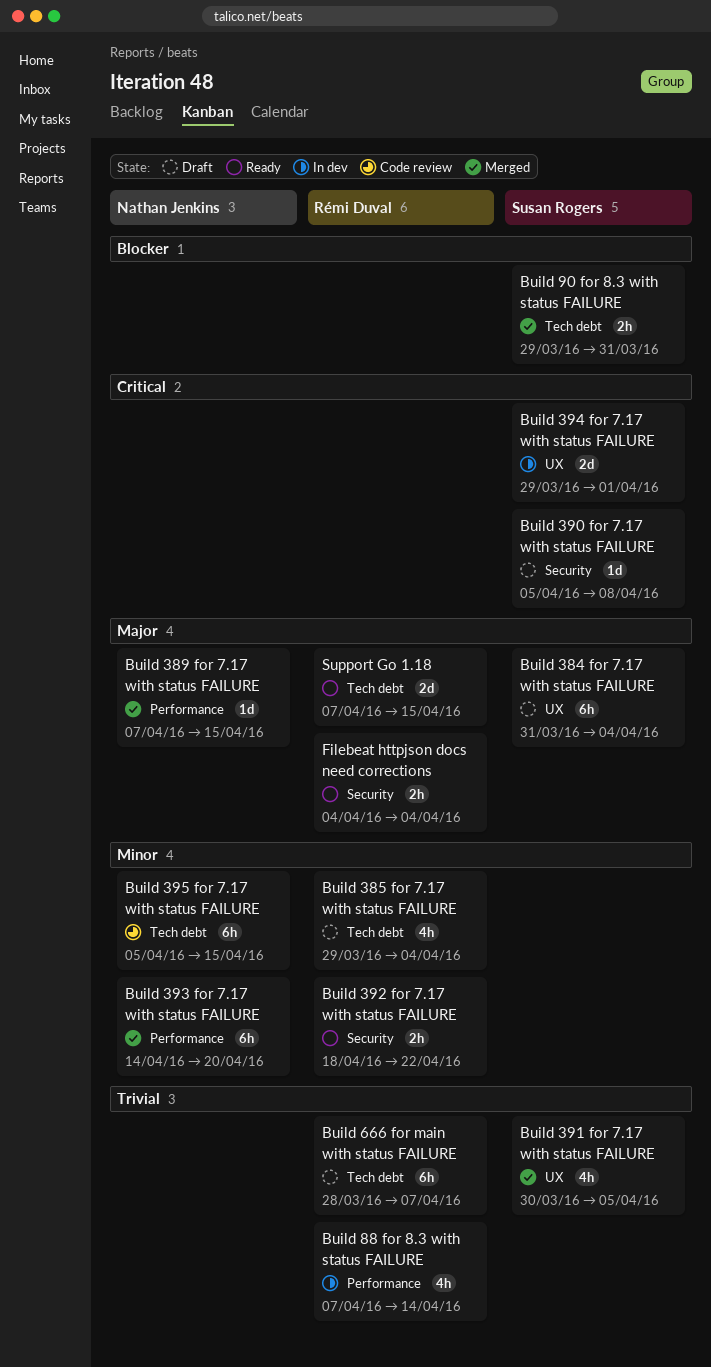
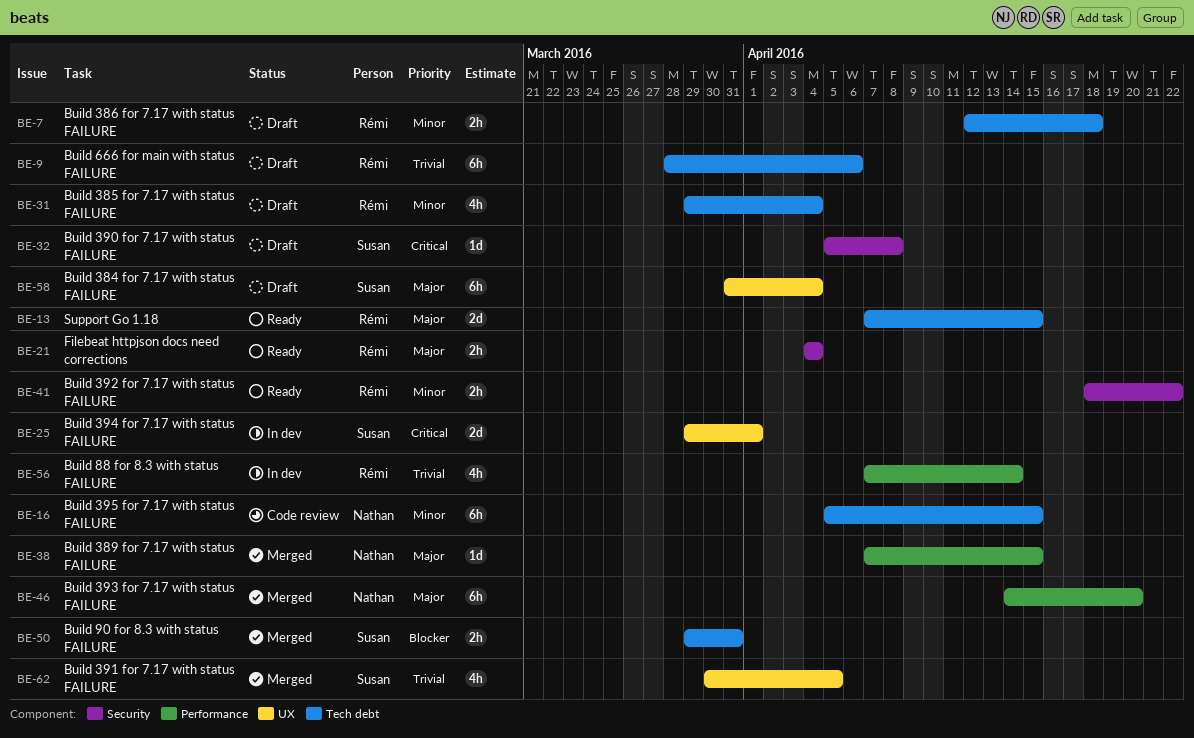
Build 386 for 7.17 with status FAILURE: none -> present
Build 393 for 7.17 with status FAILURE, priority: Minor -> Major
Build 666 for main with status FAILURE, due: Apr 7 -> Apr 6

